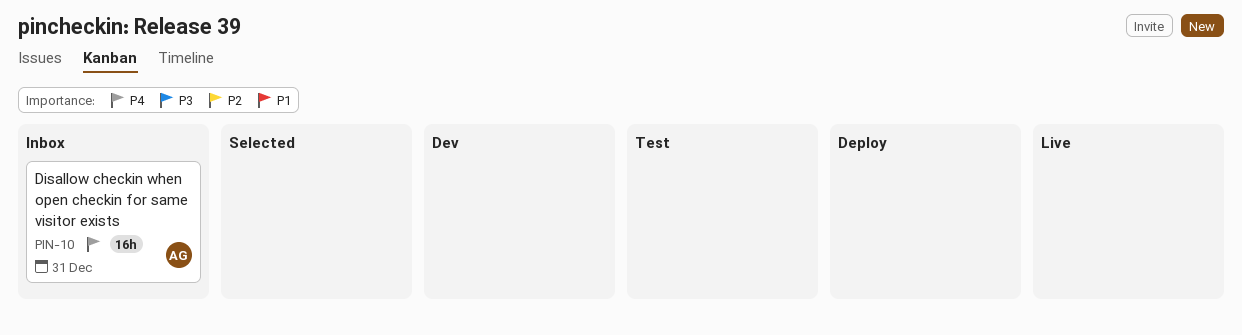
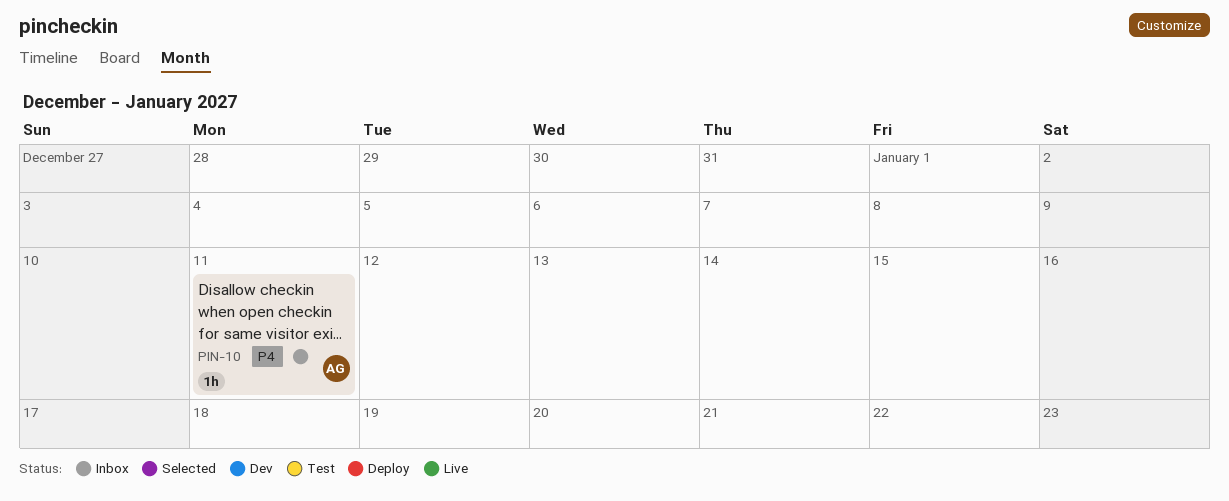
PIN-10, estimate: 16h -> 1h
PIN-10, due: Dec 31 -> Jan 11

